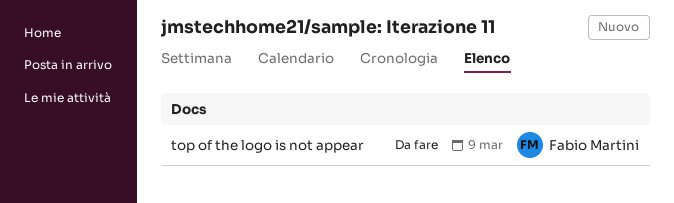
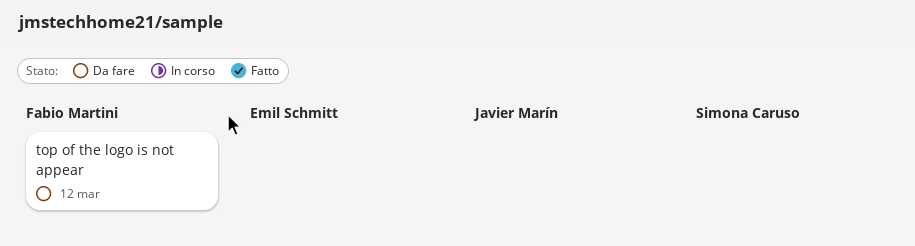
top of the logo is not appear, due: Mar 9 -> Mar 12

